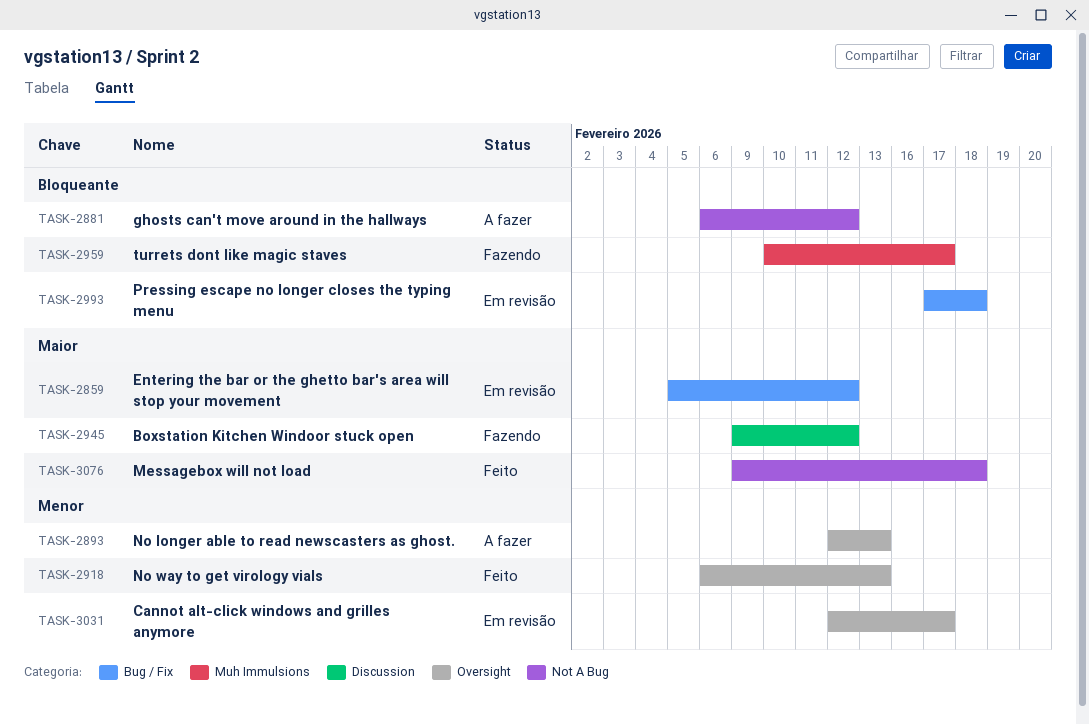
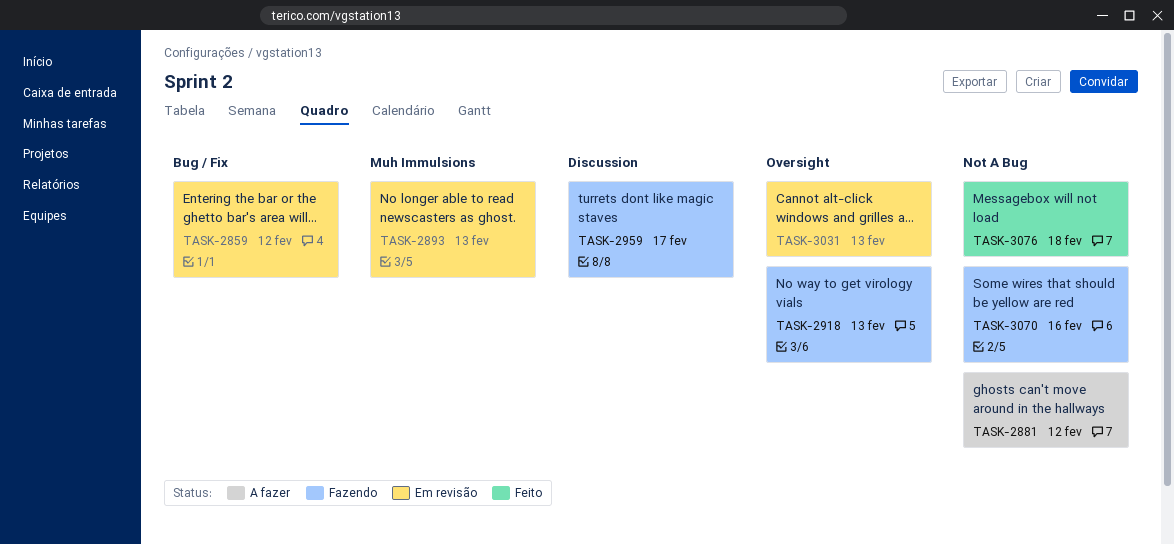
TASK-2893, status: A fazer -> Em revisão
TASK-2893, label: Oversight -> Muh Immulsions
TASK-2918, status: Feito -> Fazendo
TASK-2945: present -> none
TASK-2959, label: Muh Immulsions -> Discussion
TASK-2993: present -> none
TASK-3031, due: Feb 17 -> Feb 13
TASK-3070: none -> present

